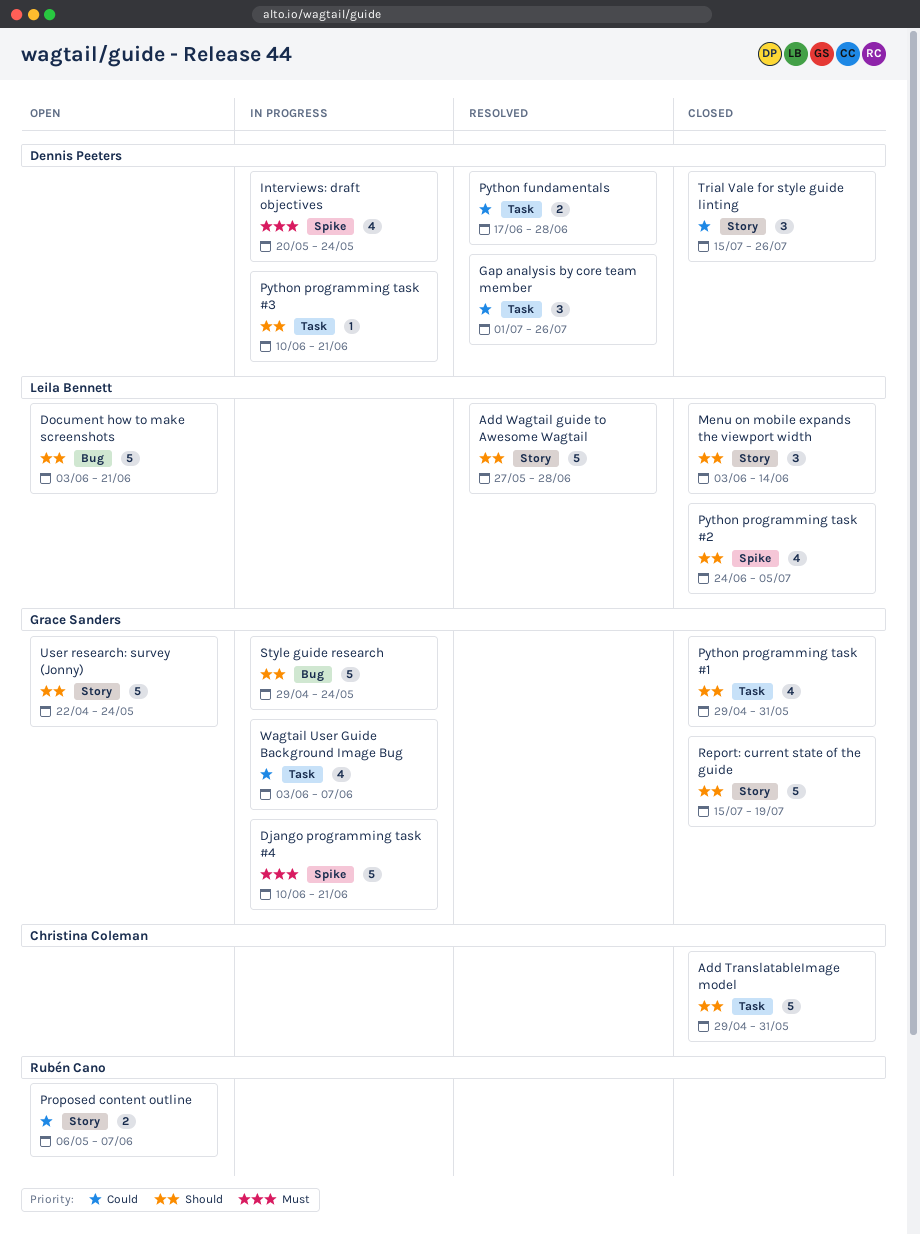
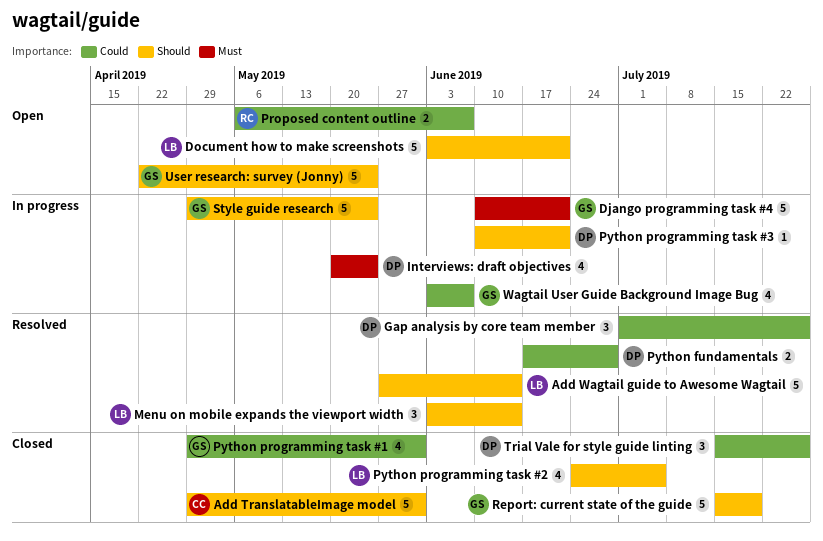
Add Wagtail guide to Awesome Wagtail, due: Jun 28 -> Jun 14
Menu on mobile expands the viewport width, status: Closed -> Resolved
Python programming task #1, priority: Should -> Could

